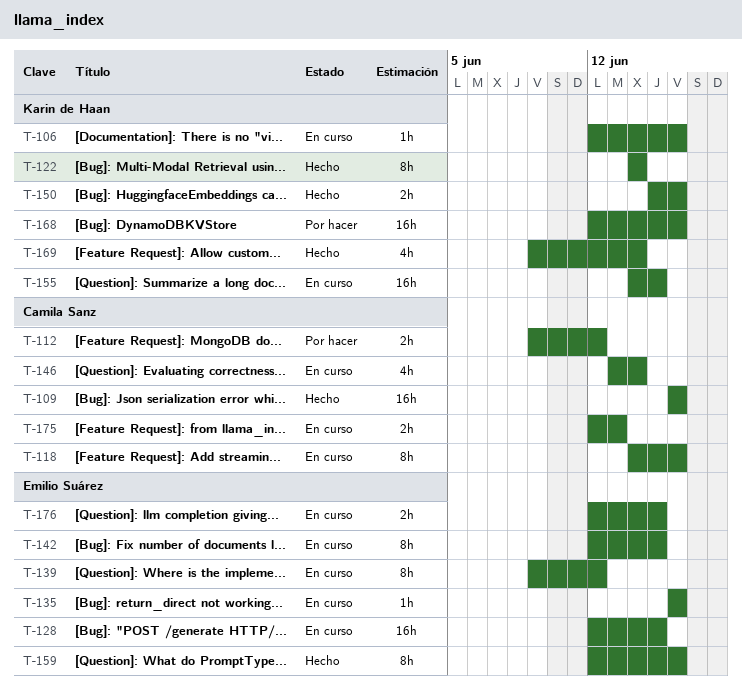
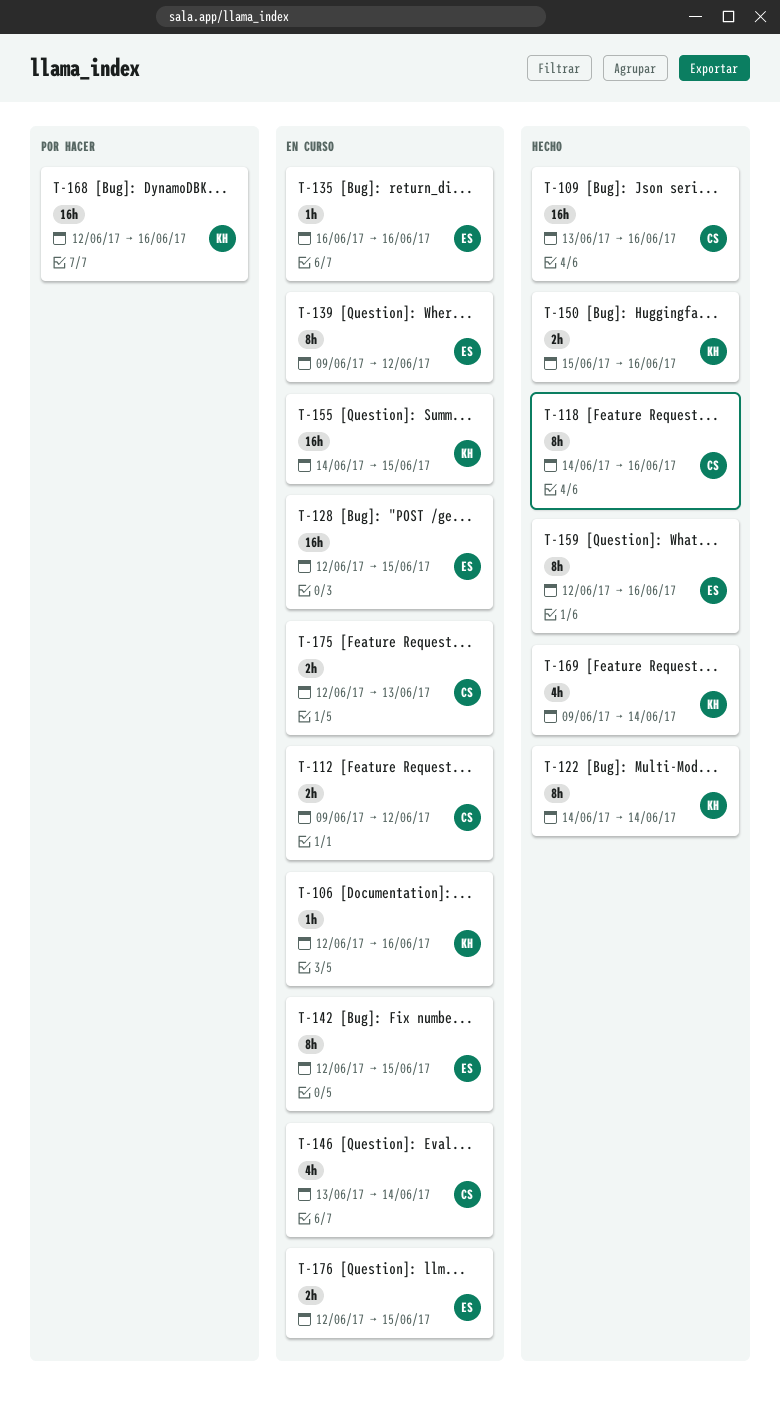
T-109, start: Jun 16 -> Jun 13
T-112, status: Por hacer -> En curso
T-118, status: En curso -> Hecho

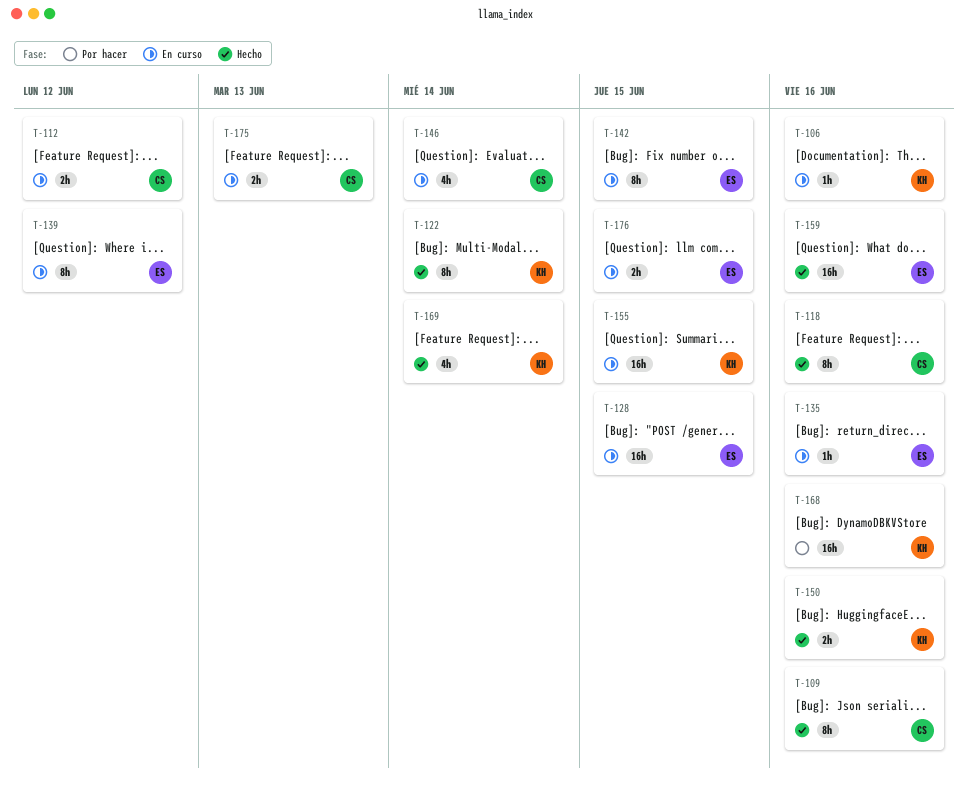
T-109, estimate: 16h -> 8h
T-159, estimate: 8h -> 16h

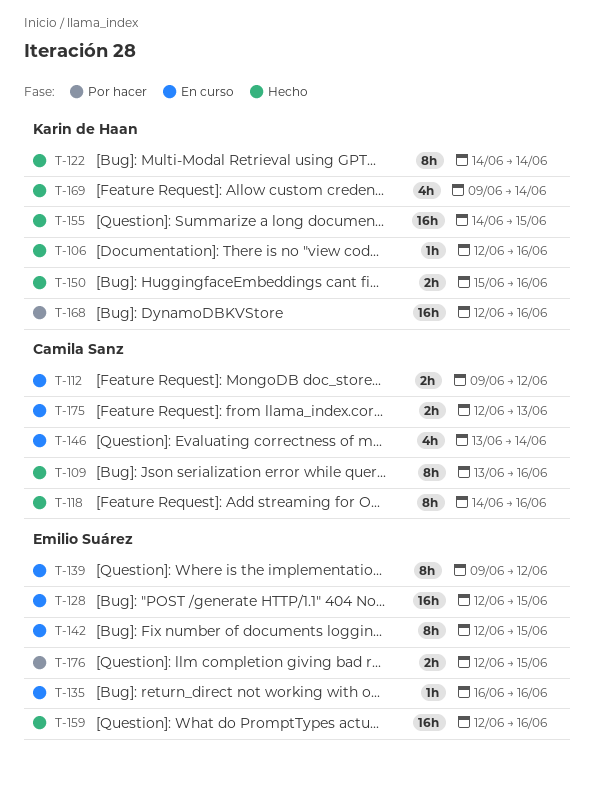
T-106, status: En curso -> Hecho
T-155, status: En curso -> Hecho
T-176, status: En curso -> Por hacer

